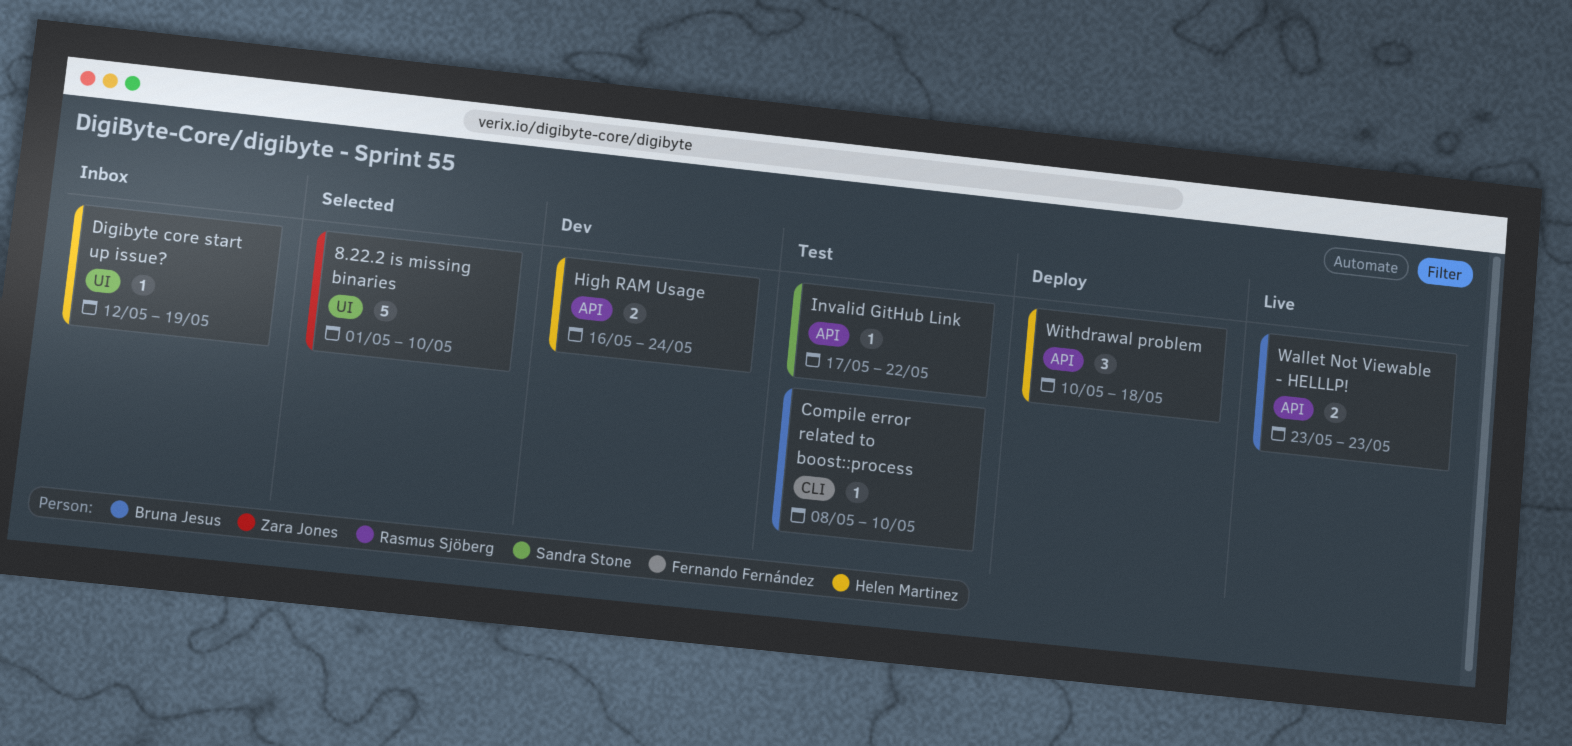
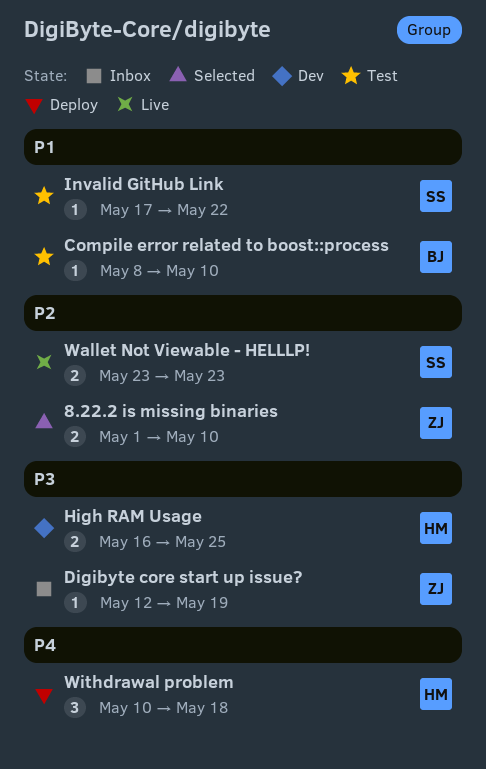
8.22.2 is missing binaries, estimate: 5 -> 2
Digibyte core start up issue?, owner: Helen Martinez -> Zara Jones
High RAM Usage, due: May 24 -> May 25
Wallet Not Viewable - HELLLP!, owner: Bruna Jesus -> Sandra Stone

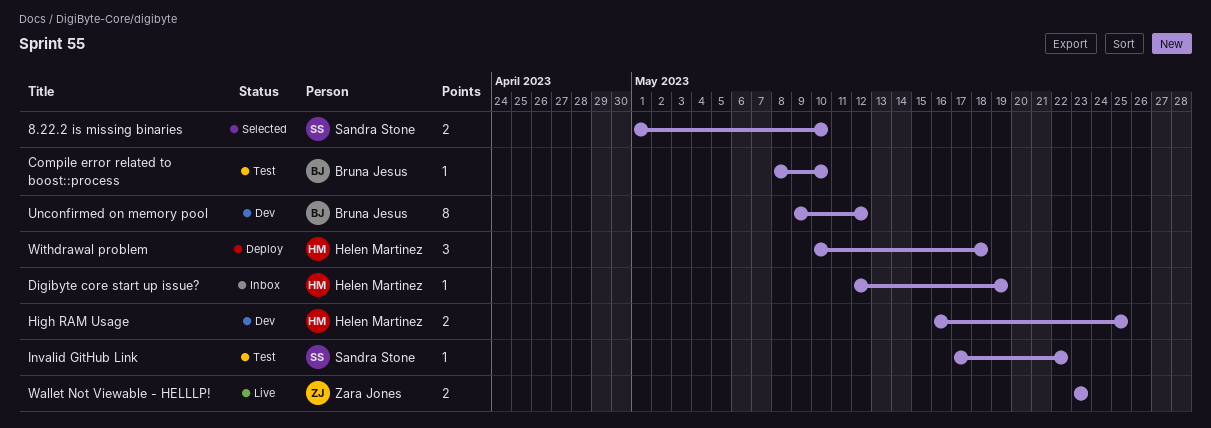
8.22.2 is missing binaries, owner: Zara Jones -> Sandra Stone
Digibyte core start up issue?, owner: Zara Jones -> Helen Martinez
Unconfirmed on memory pool: none -> present
Wallet Not Viewable - HELLLP!, owner: Sandra Stone -> Zara Jones

